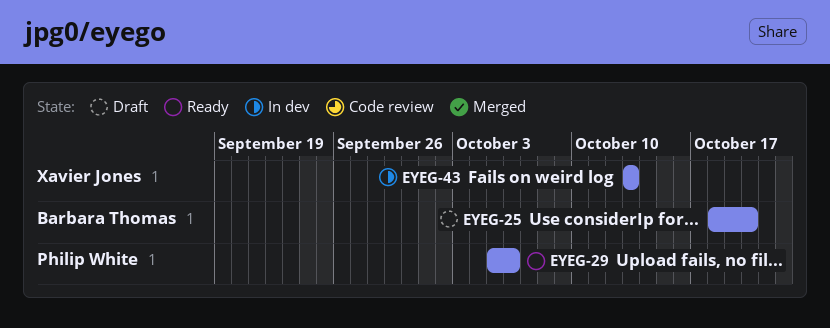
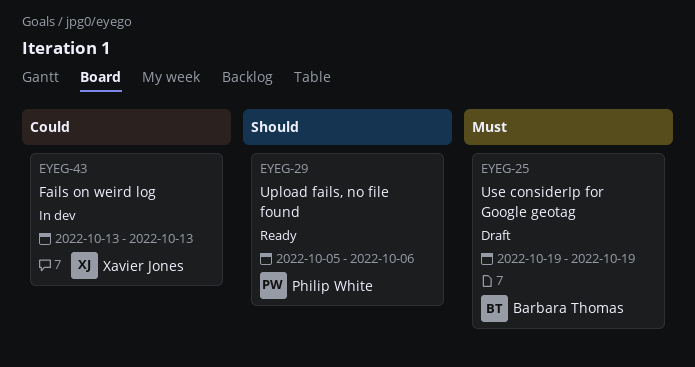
EYEG-25, start: Oct 18 -> Oct 19
EYEG-25, due: Oct 20 -> Oct 19

